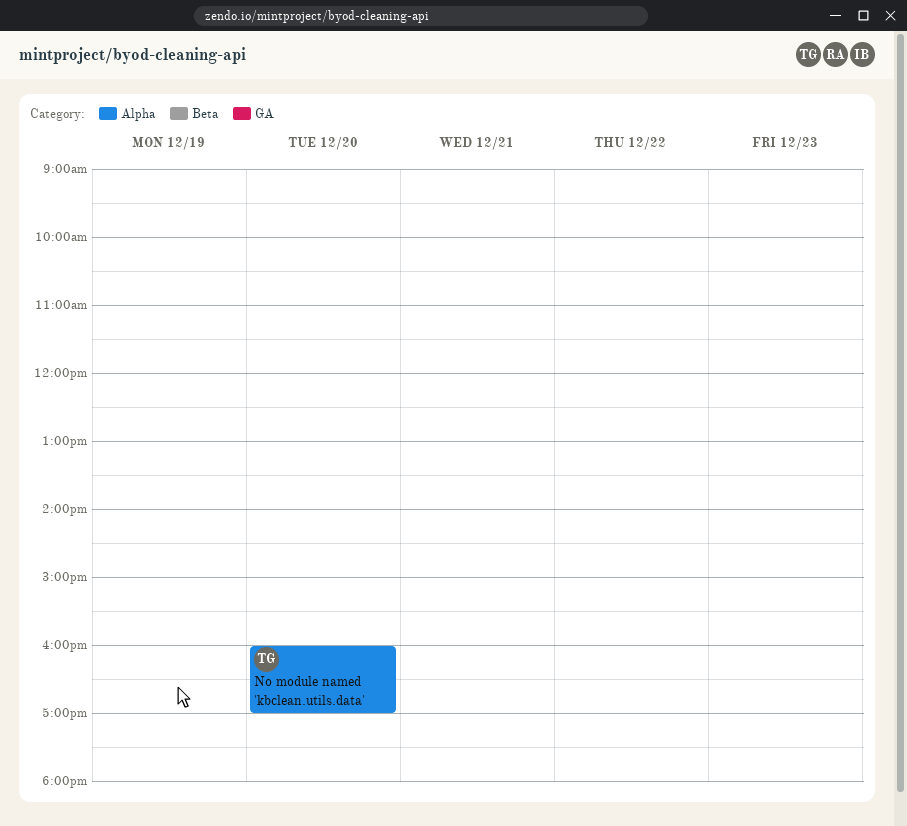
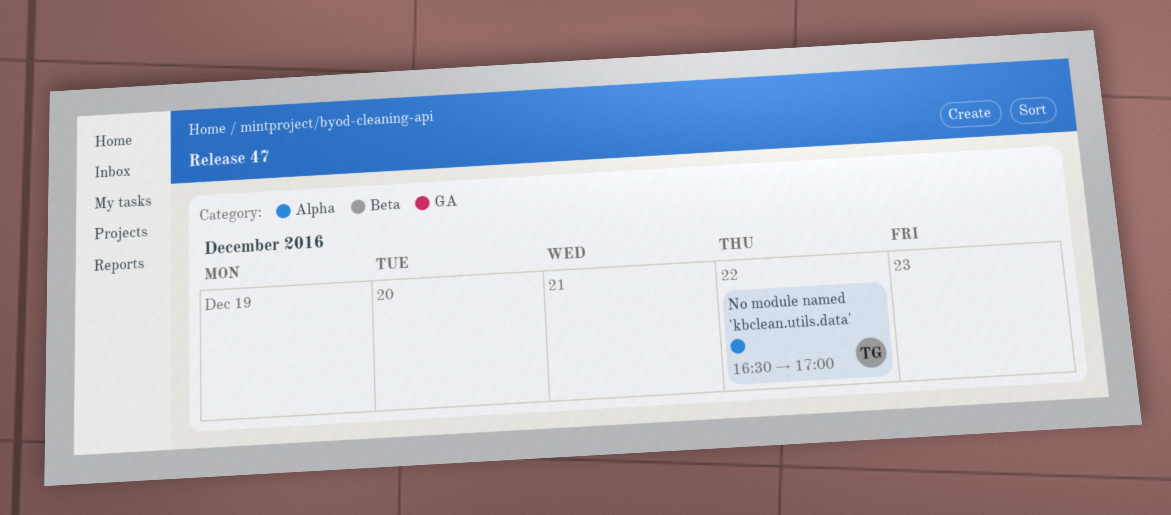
No module named 'kbclean.utils.data', day: Dec 20 -> Dec 22
No module named 'kbclean.utils.data', begins: 16:00 -> 16:30

